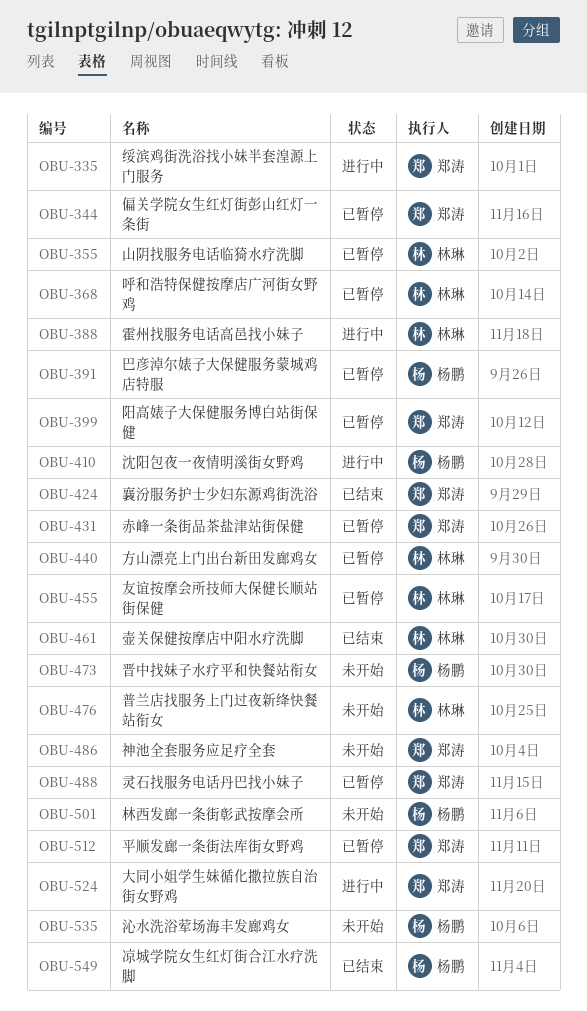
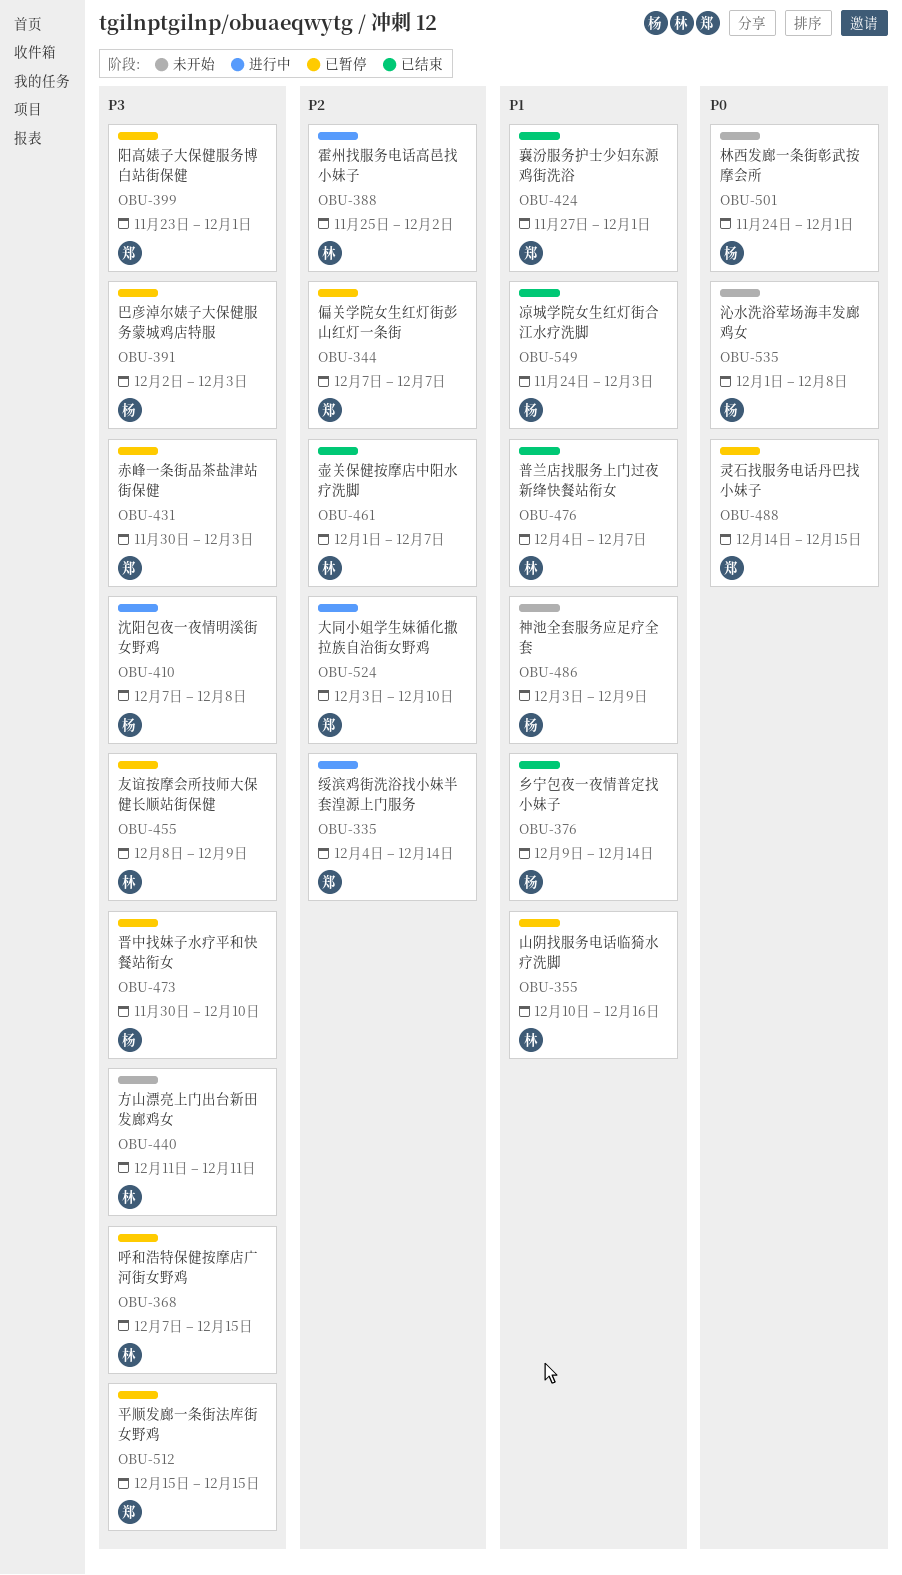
OBU-376: none -> present
OBU-440, status: 已暂停 -> 未开始
OBU-473, status: 未开始 -> 已暂停
OBU-476, status: 未开始 -> 已结束
OBU-486, owner: 郑涛 -> 杨鹏

